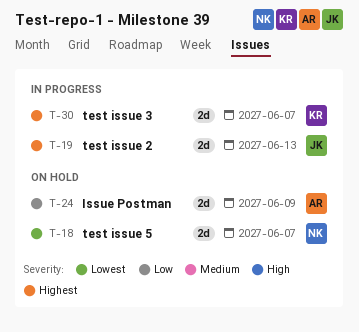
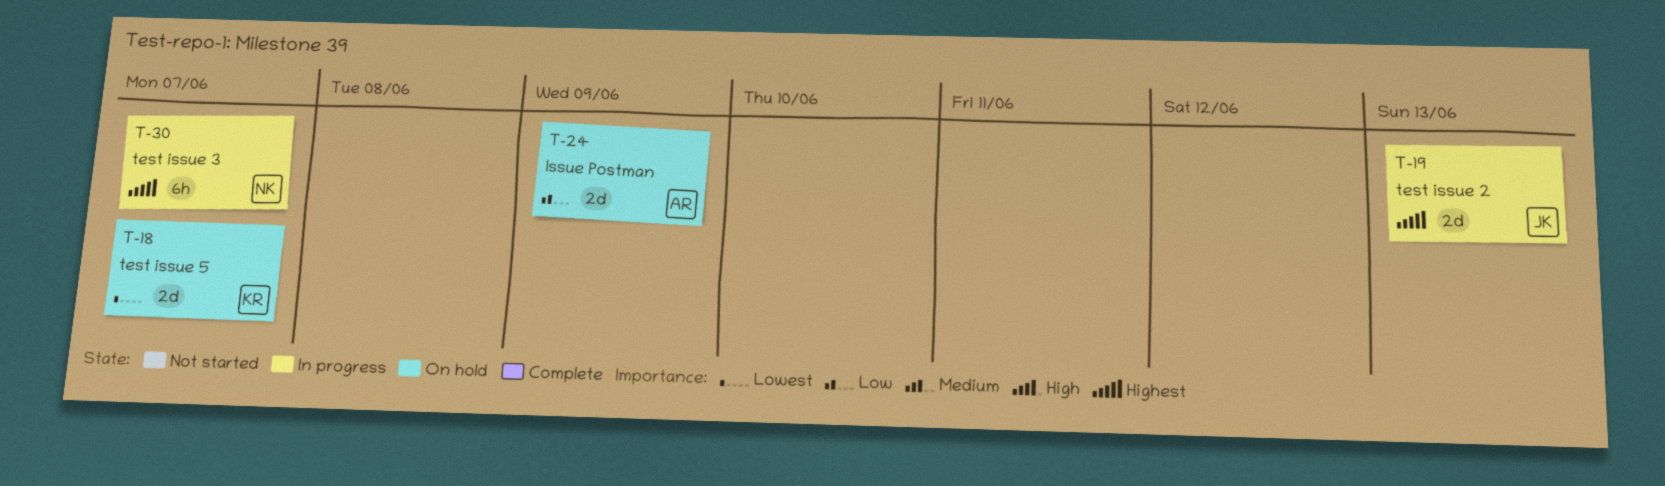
T-18, owner: NK -> KR
T-30, owner: KR -> NK
T-30, estimate: 2d -> 6h

